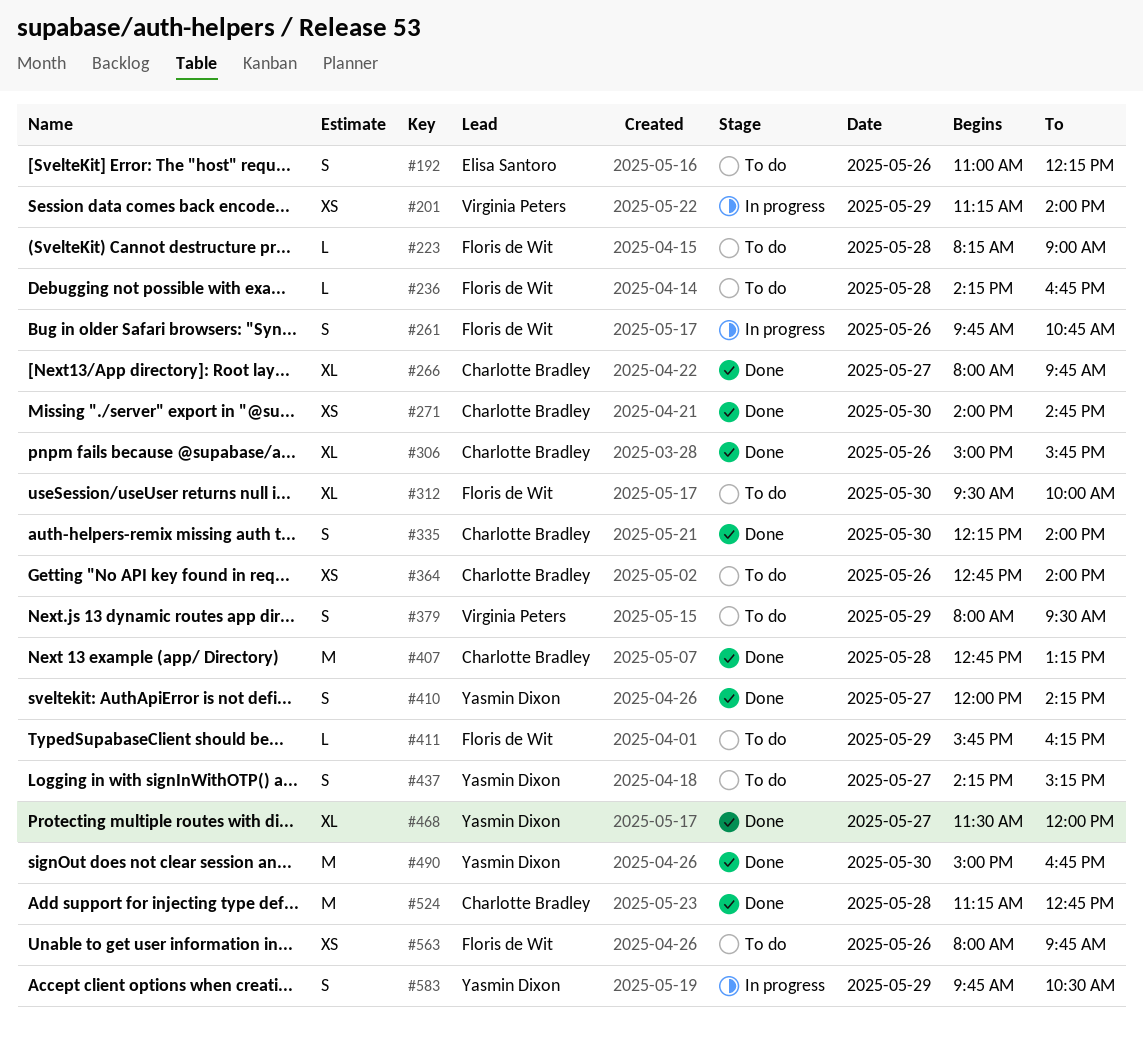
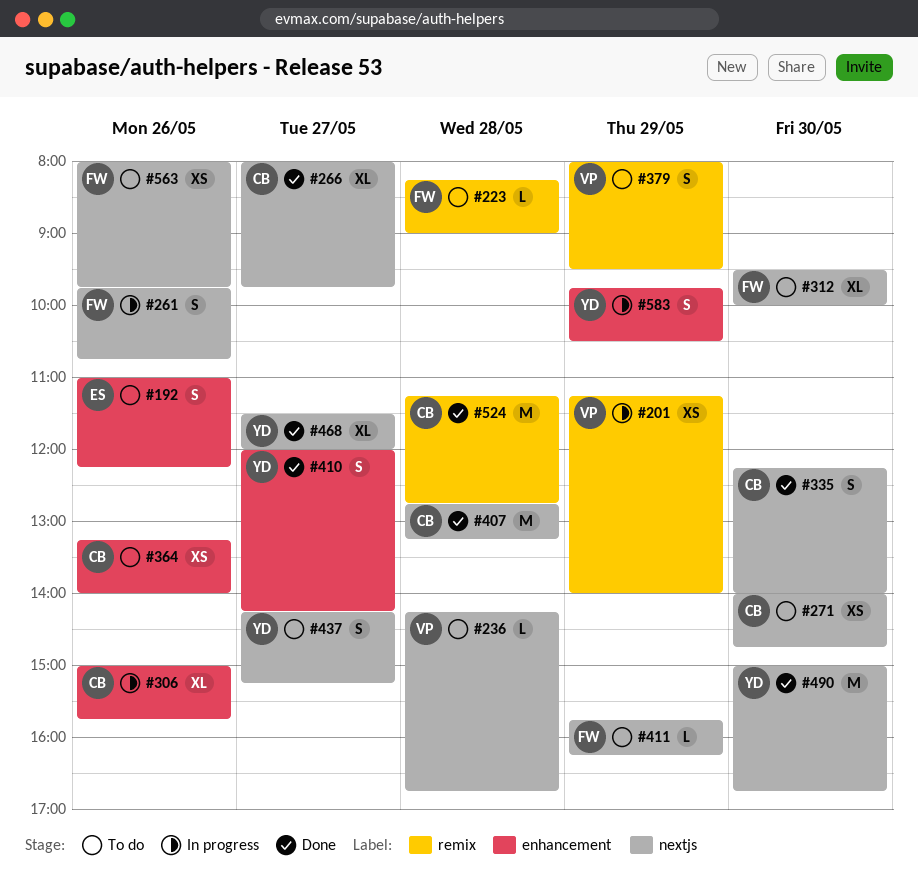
#236, owner: Floris de Wit -> Virginia Peters
#271, status: Done -> To do
#306, status: Done -> In progress
#364, begins: 12:45 -> 13:15

